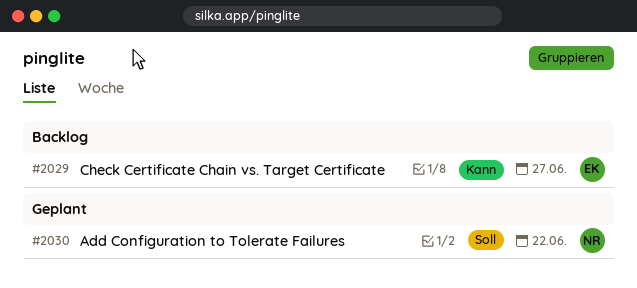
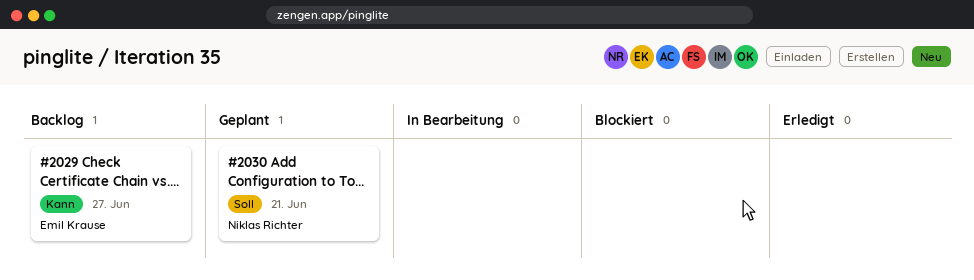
#2030, due: Jun 22 -> Jun 21

